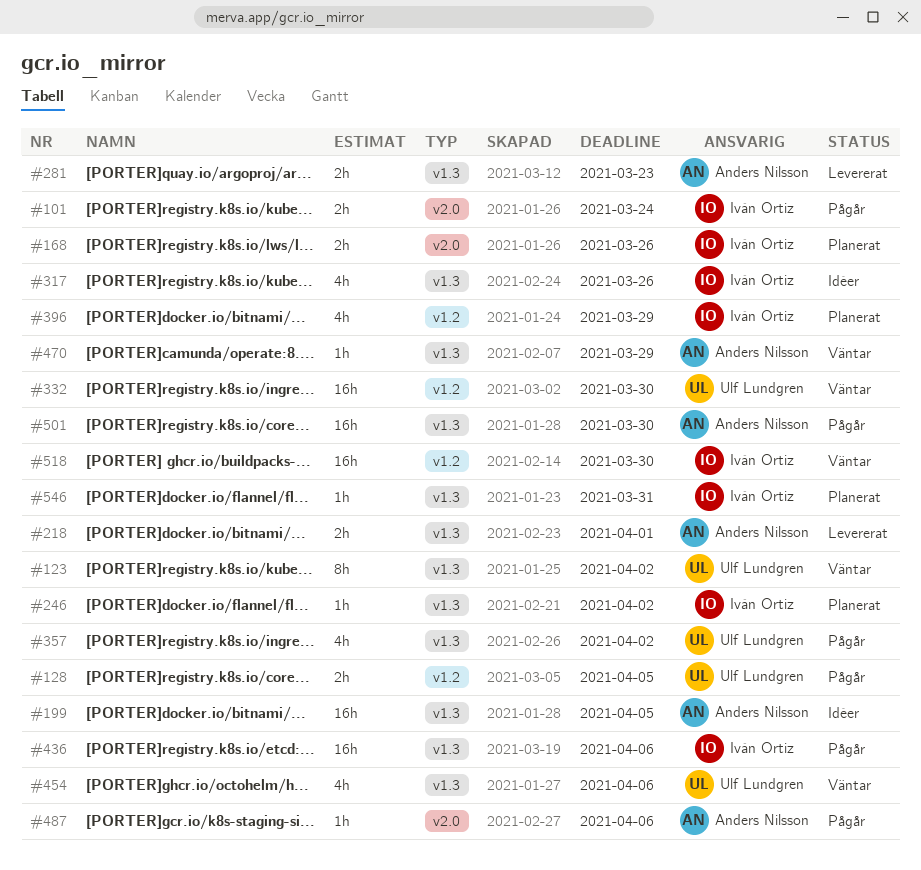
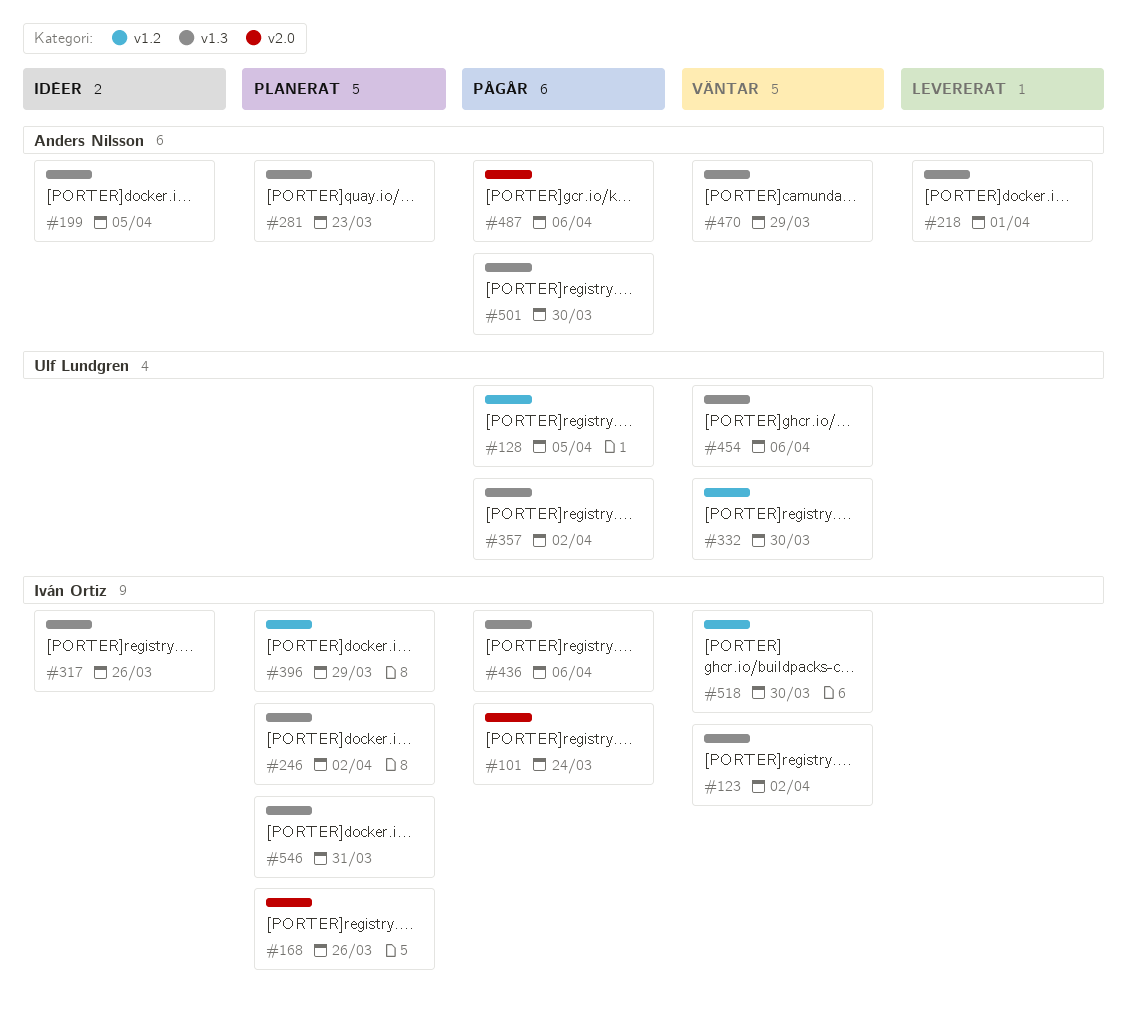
#123, owner: Ulf Lundgren -> Iván Ortiz
#281, status: Levererat -> Planerat

